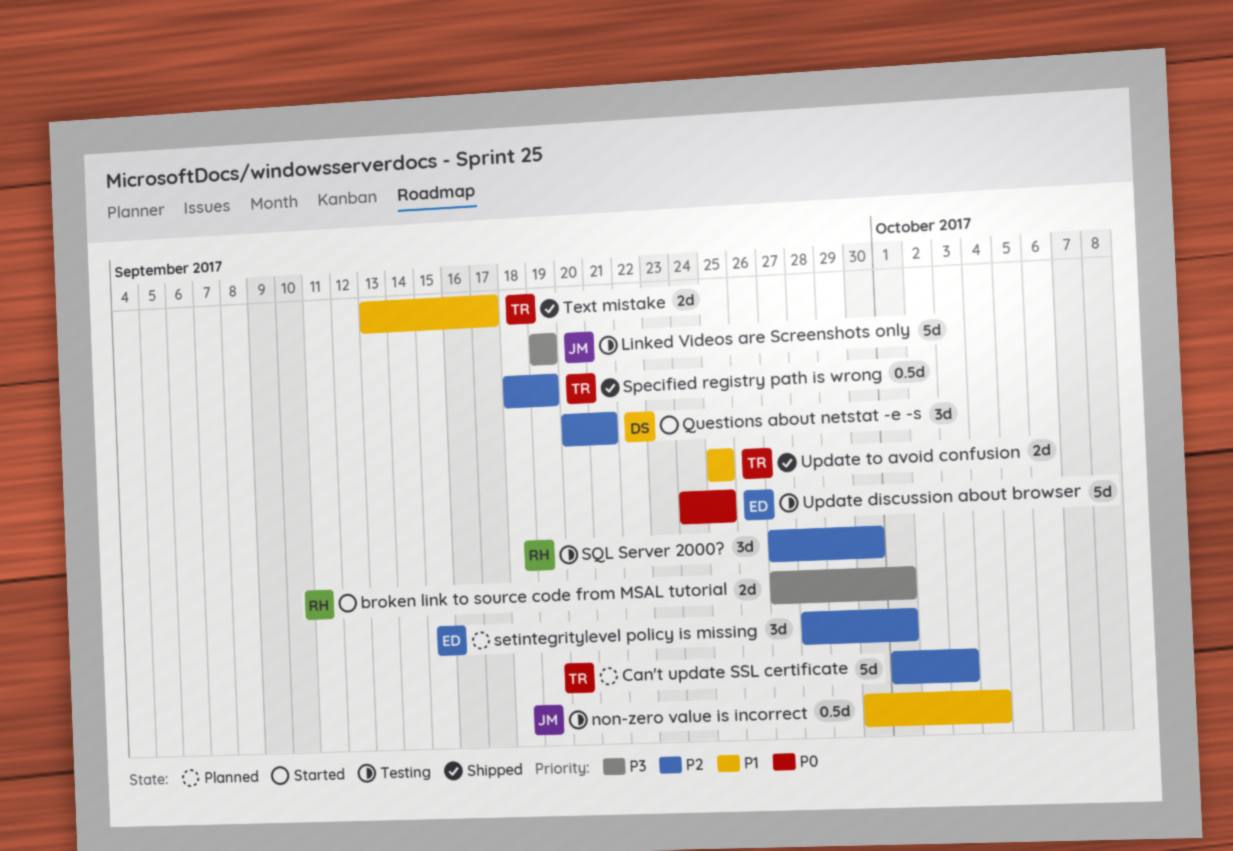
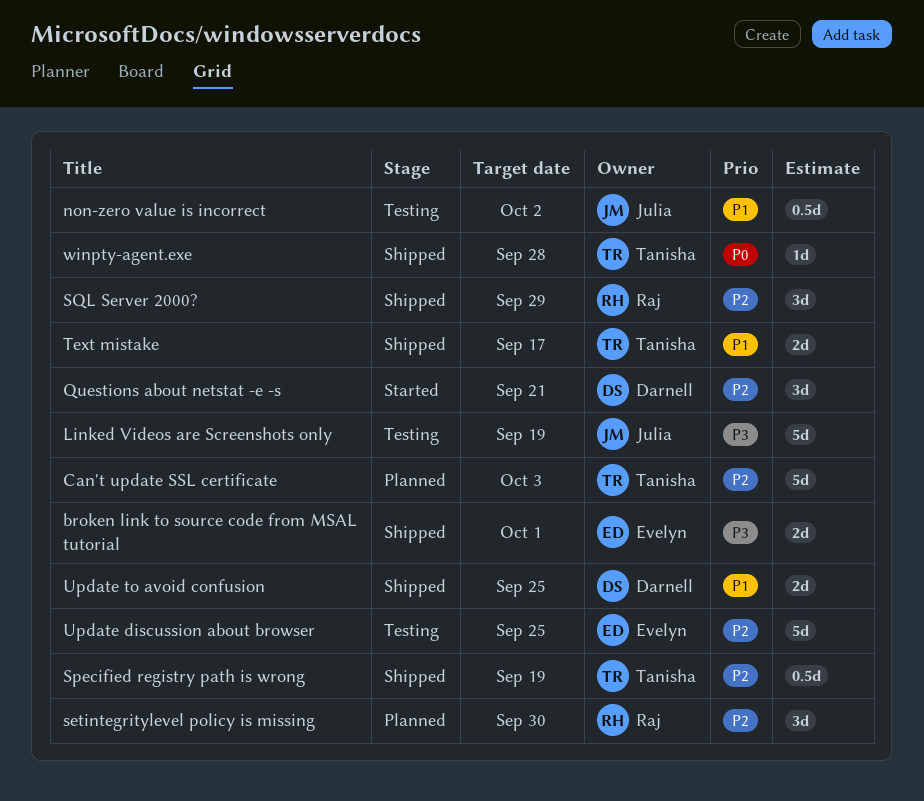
broken link to source code from MSAL tutorial, status: Started -> Shipped
broken link to source code from MSAL tutorial, owner: Raj -> Evelyn
non-zero value is incorrect, due: Oct 4 -> Oct 2
setintegritylevel policy is missing, owner: Evelyn -> Raj
setintegritylevel policy is missing, due: Oct 1 -> Sep 30
SQL Server 2000?, status: Testing -> Shipped
SQL Server 2000?, due: Sep 30 -> Sep 29
Update discussion about browser, priority: P0 -> P2
Update to avoid confusion, owner: Tanisha -> Darnell
winpty-agent.exe: none -> present

